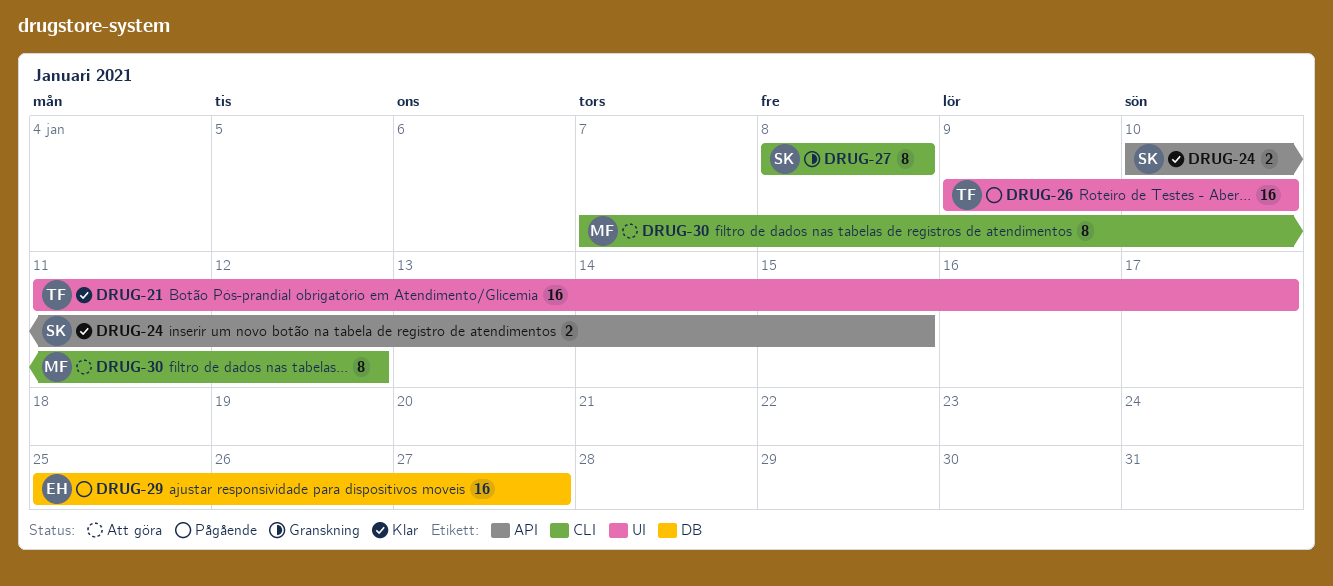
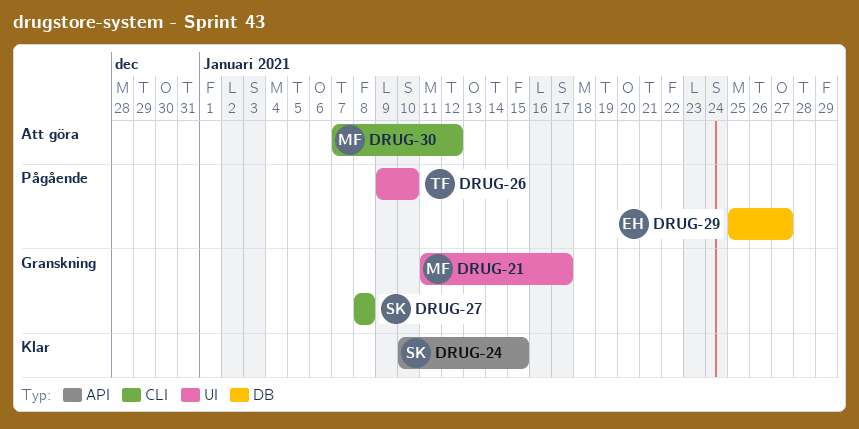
DRUG-21, status: Klar -> Granskning
DRUG-21, owner: TF -> MF

